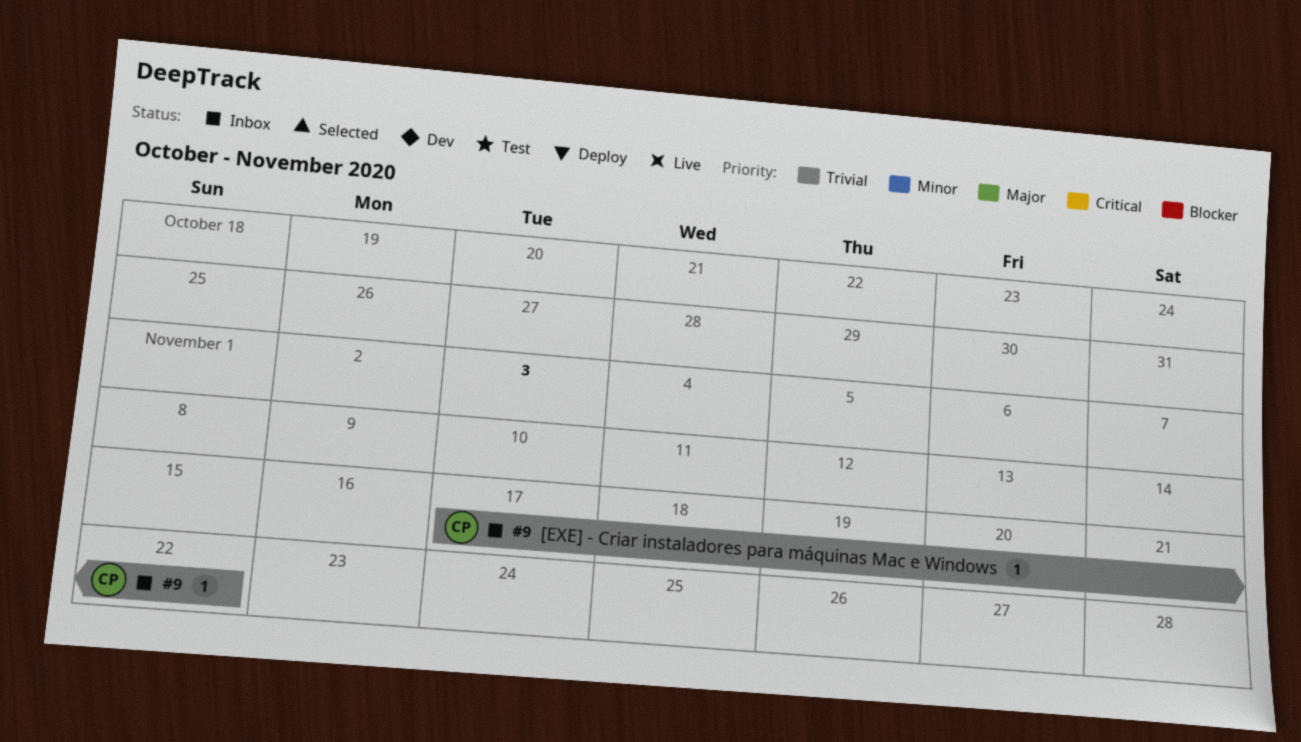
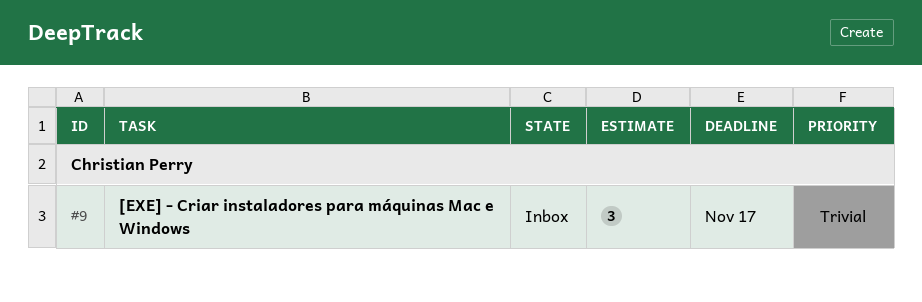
#9, estimate: 1 -> 3
#9, due: Nov 22 -> Nov 17

